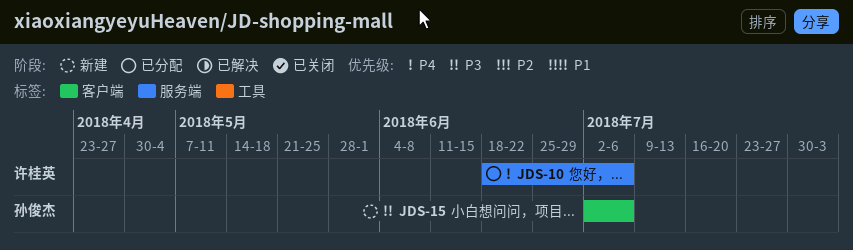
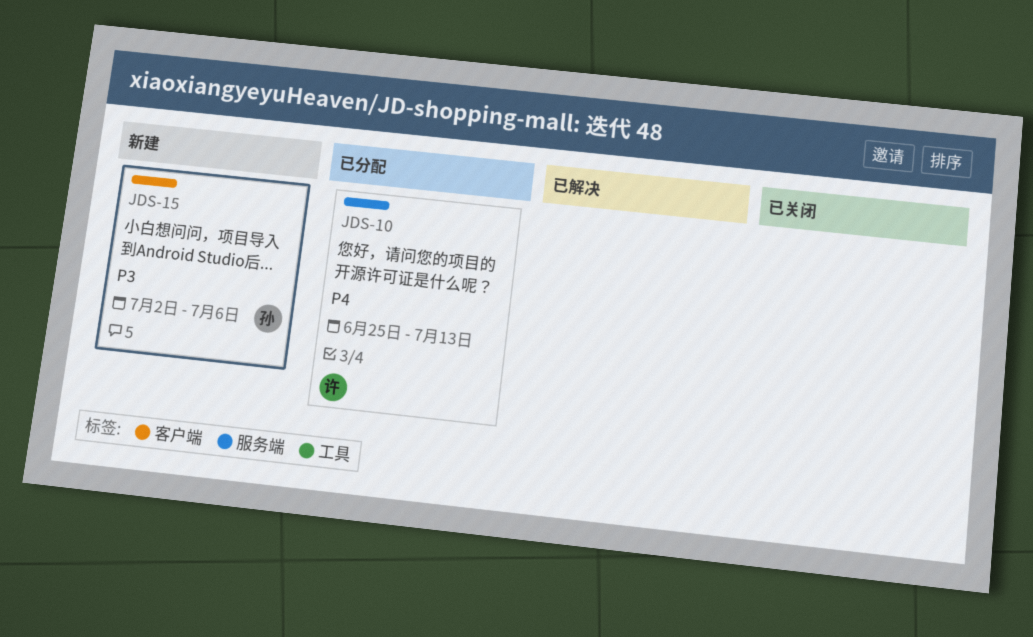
JDS-10, start: Jun 18 -> Jun 25
JDS-10, due: Jul 6 -> Jul 13

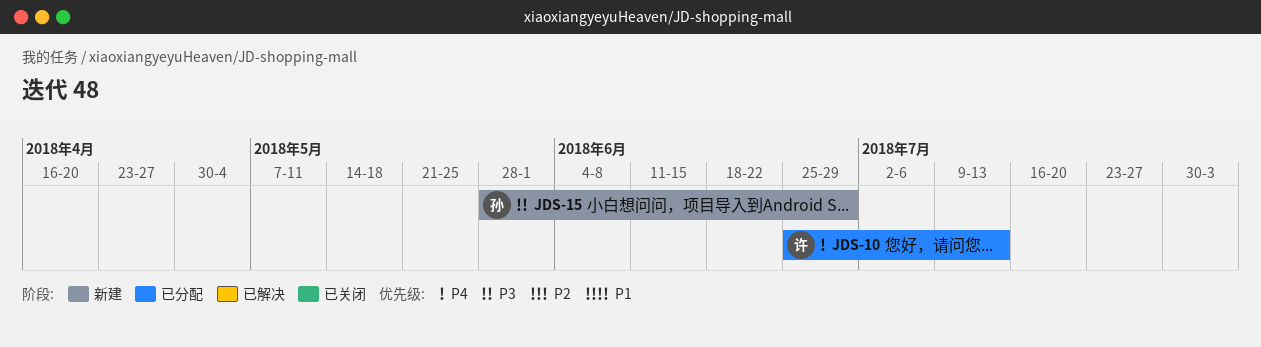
JDS-15, start: Jul 2 -> May 28
JDS-15, due: Jul 6 -> Jun 29

